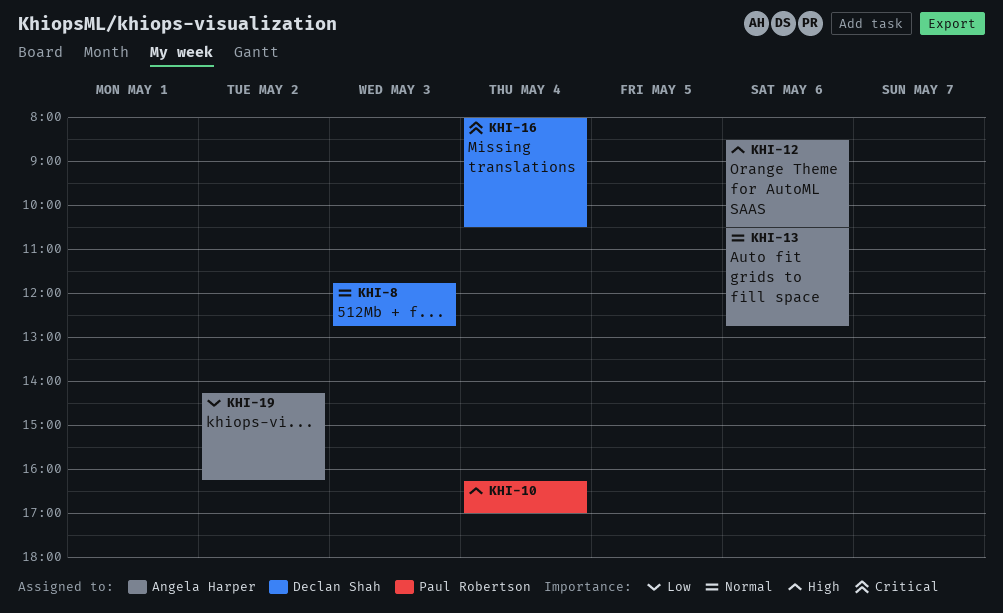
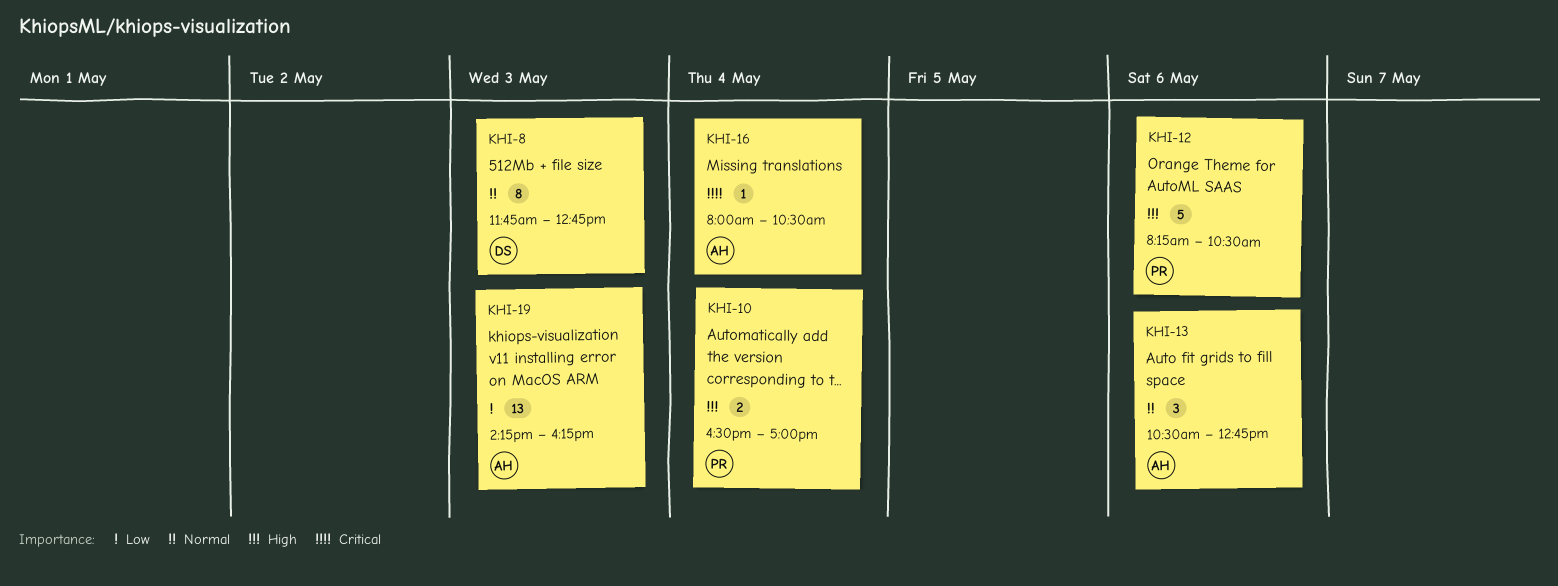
KHI-10, begins: 16:15 -> 16:30
KHI-12, owner: Angela Harper -> Paul Robertson
KHI-12, begins: 08:30 -> 08:15
KHI-16, owner: Declan Shah -> Angela Harper
KHI-19, day: May 2 -> May 3

